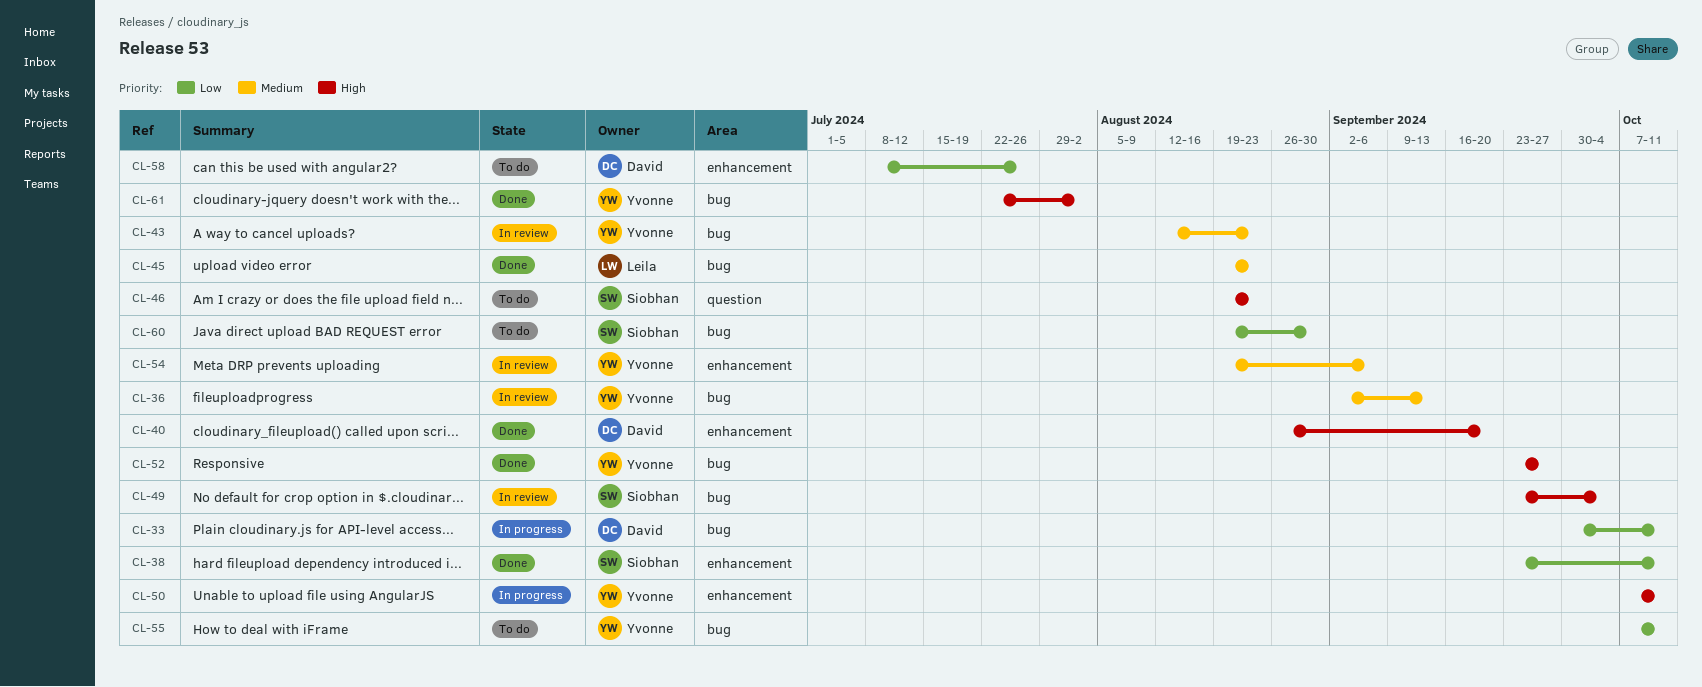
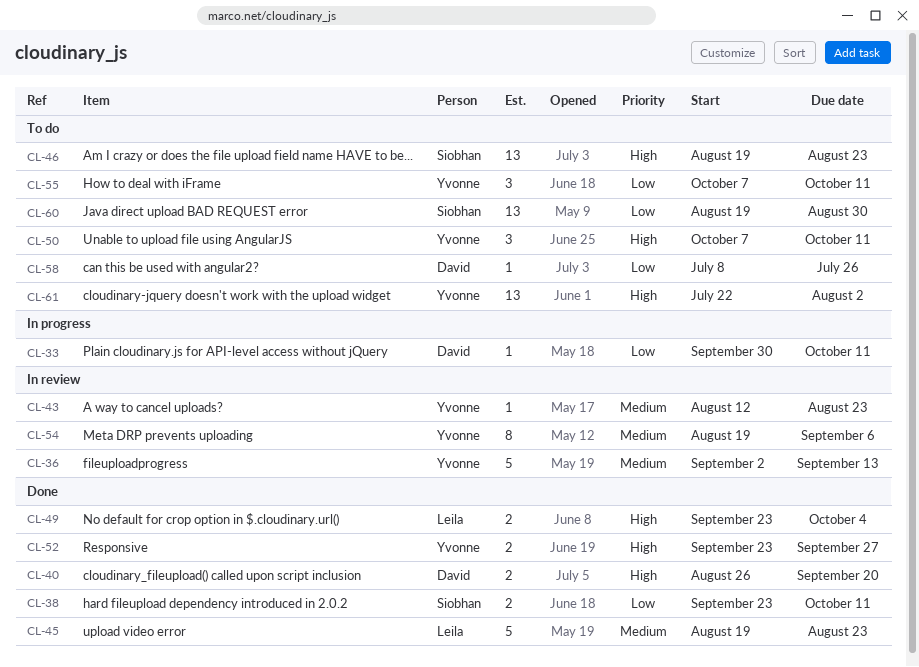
CL-49, status: In review -> Done
CL-49, owner: Siobhan -> Leila
CL-50, status: In progress -> To do
CL-61, status: Done -> To do

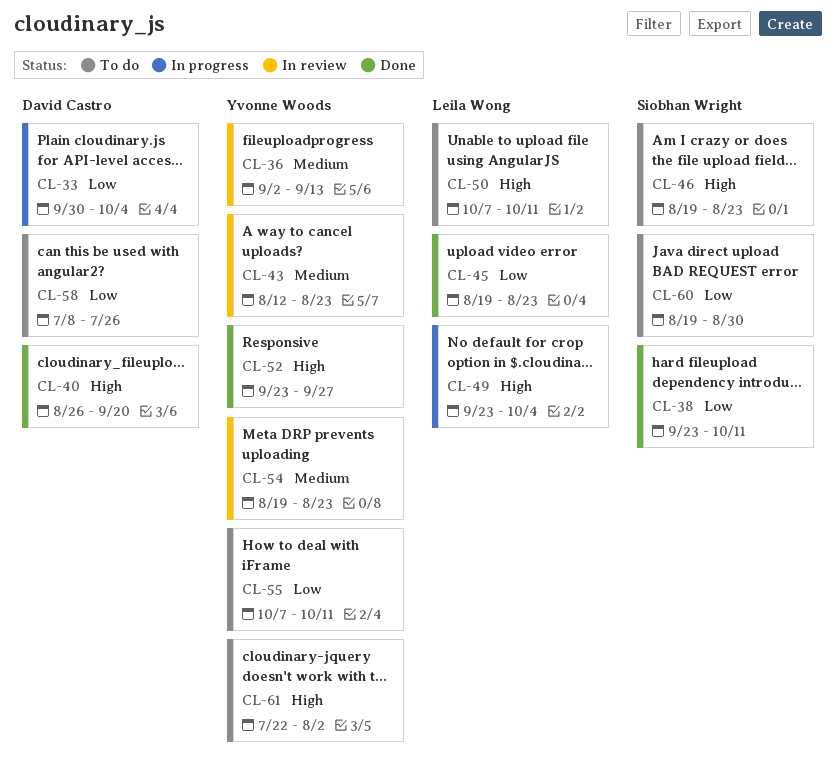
CL-33, due: Oct 11 -> Oct 4
CL-45, priority: Medium -> Low
CL-49, status: Done -> In progress
CL-50, owner: Yvonne Woods -> Leila Wong
CL-54, due: Sep 6 -> Aug 23

